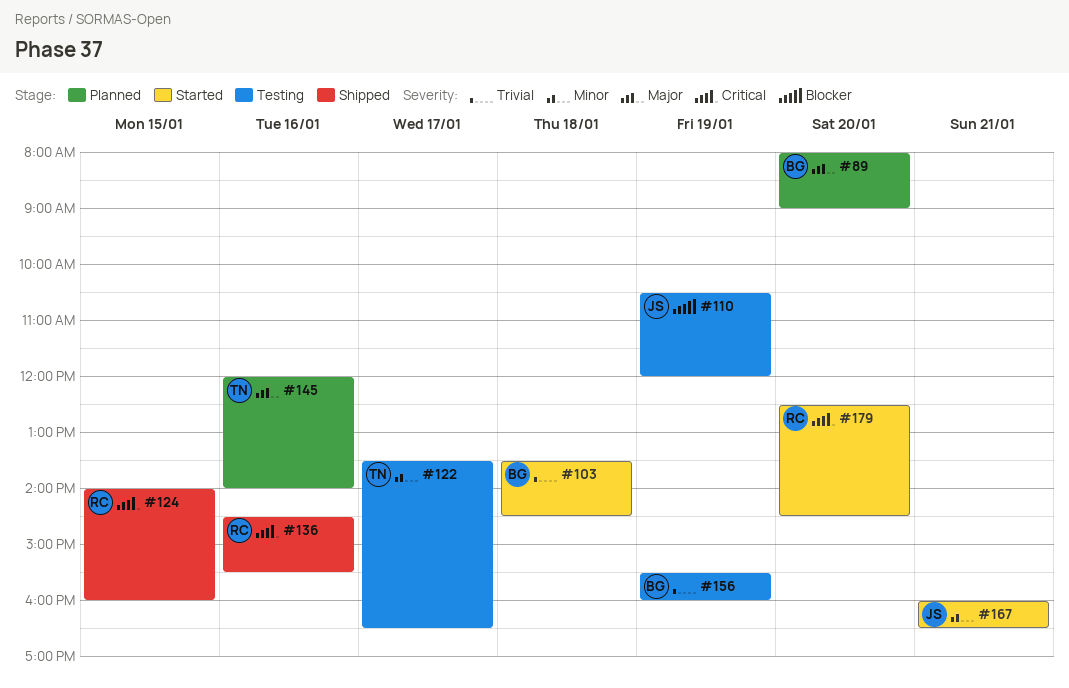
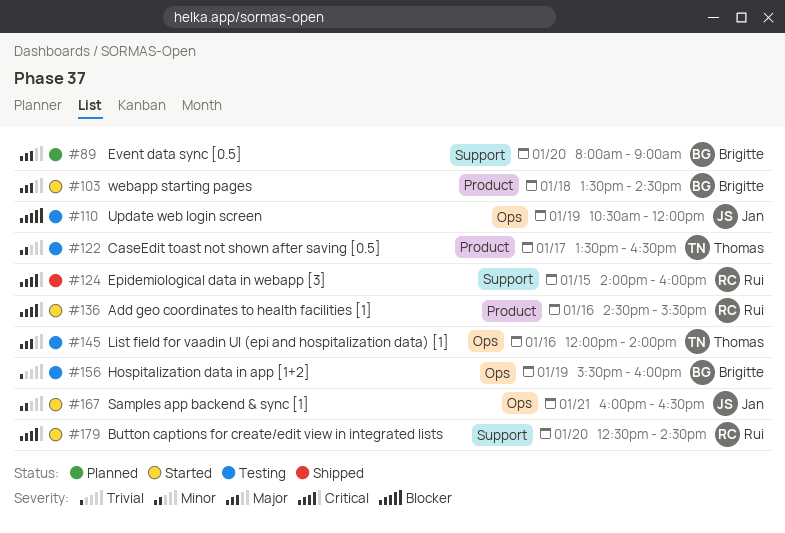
#103, priority: Trivial -> Major
#136, status: Shipped -> Started
#145, status: Planned -> Testing

